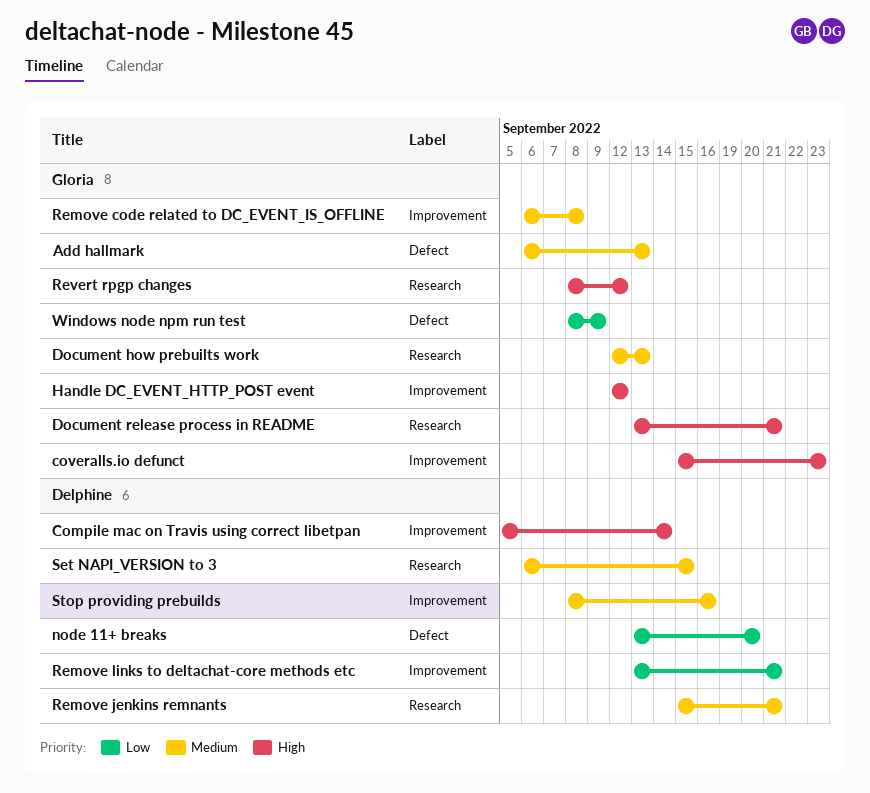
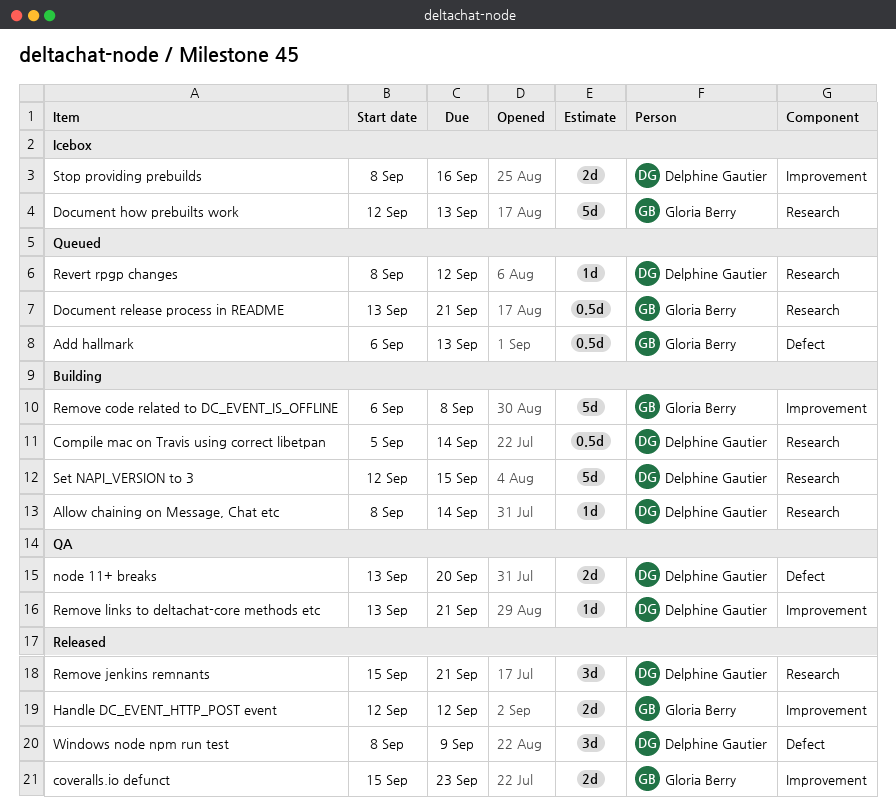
Allow chaining on Message, Chat etc: none -> present
Compile mac on Travis using correct libetpan, label: Improvement -> Research
Revert rpgp changes, owner: Gloria Berry -> Delphine Gautier
Set NAPI_VERSION to 3, start: Sep 6 -> Sep 12
Windows node npm run test, owner: Gloria Berry -> Delphine Gautier

